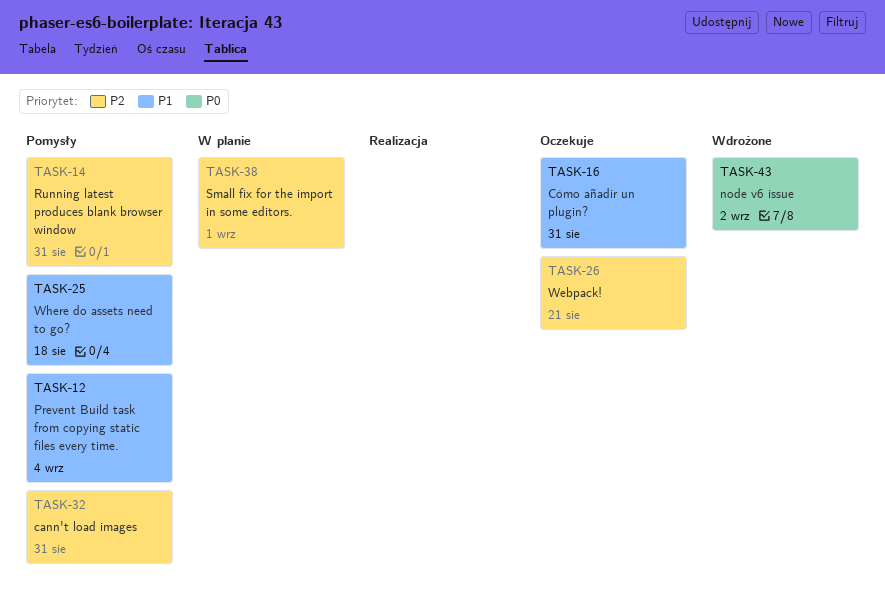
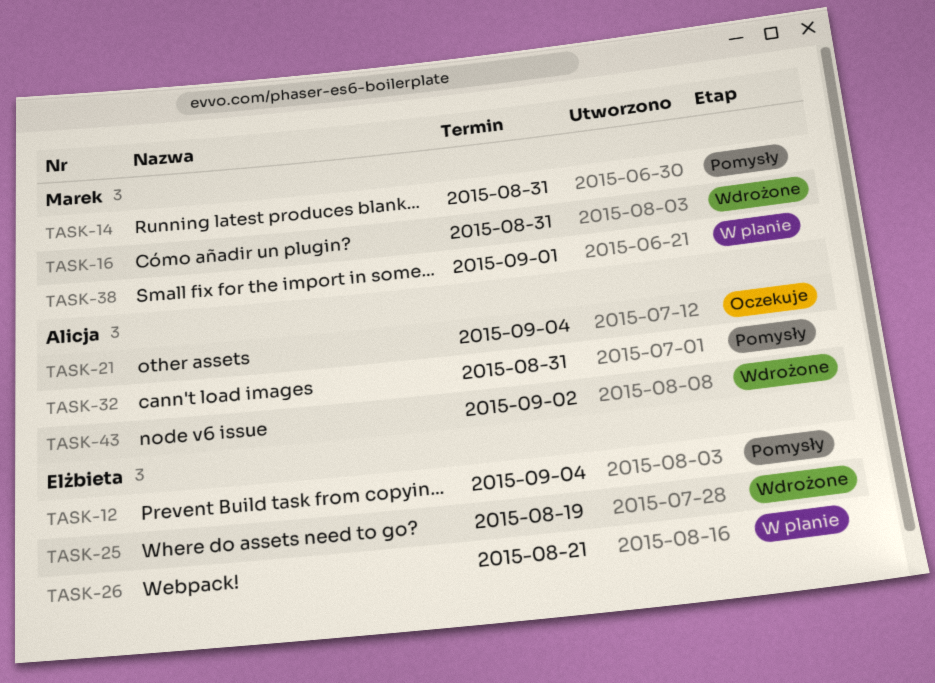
TASK-16, status: Oczekuje -> Wdrożone
TASK-21: none -> present
TASK-25, status: Pomysły -> Wdrożone
TASK-25, due: Aug 18 -> Aug 19
TASK-26, status: Oczekuje -> W planie

